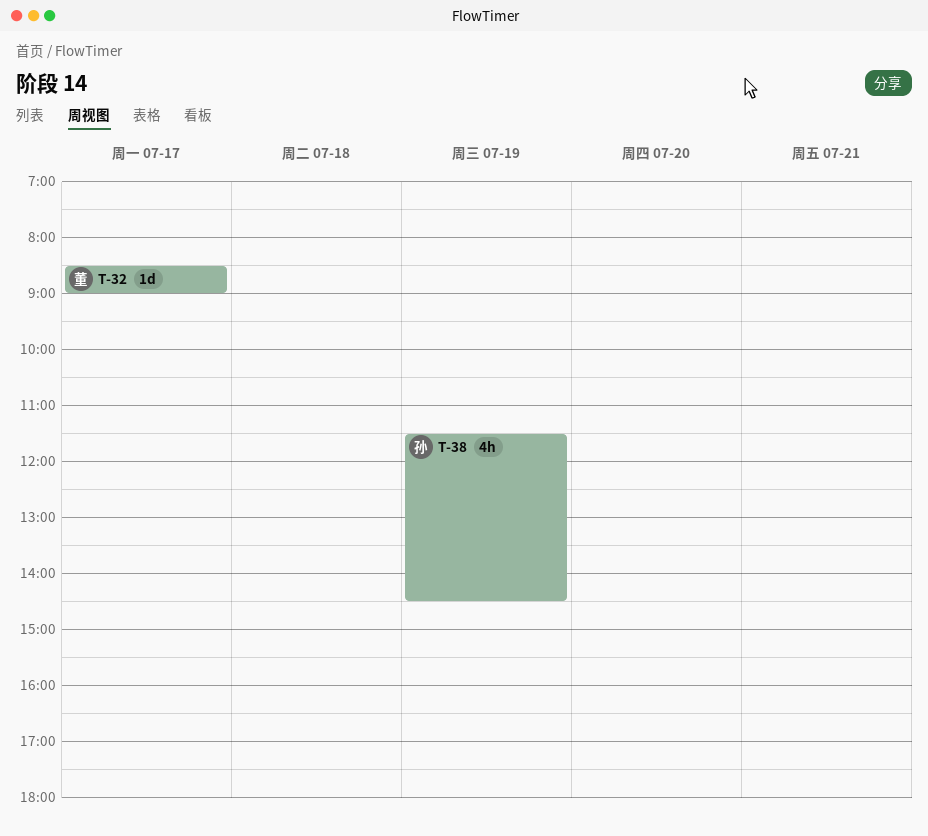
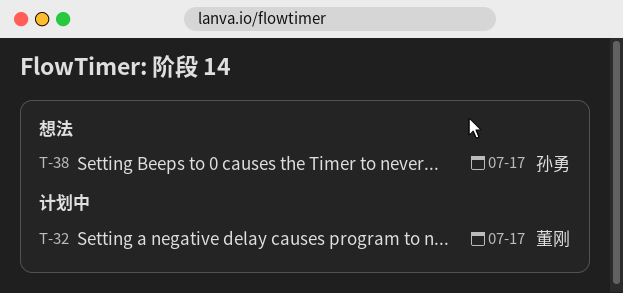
T-38, day: Jul 19 -> Jul 17

